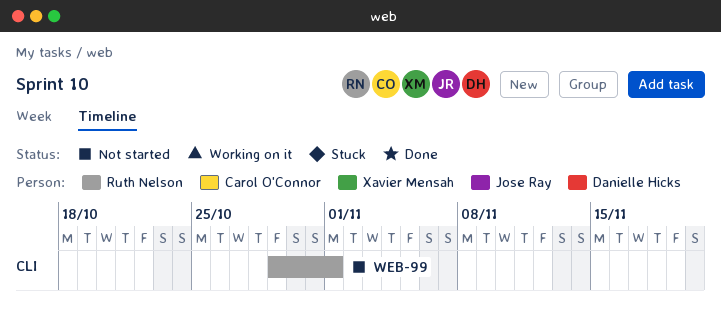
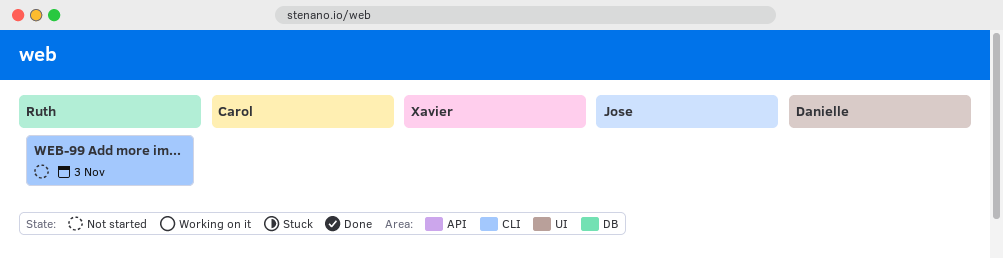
WEB-99, due: Nov 1 -> Nov 3

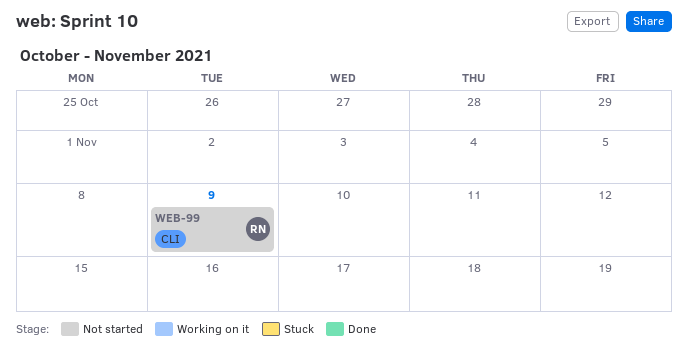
WEB-99, due: Nov 3 -> Nov 9

